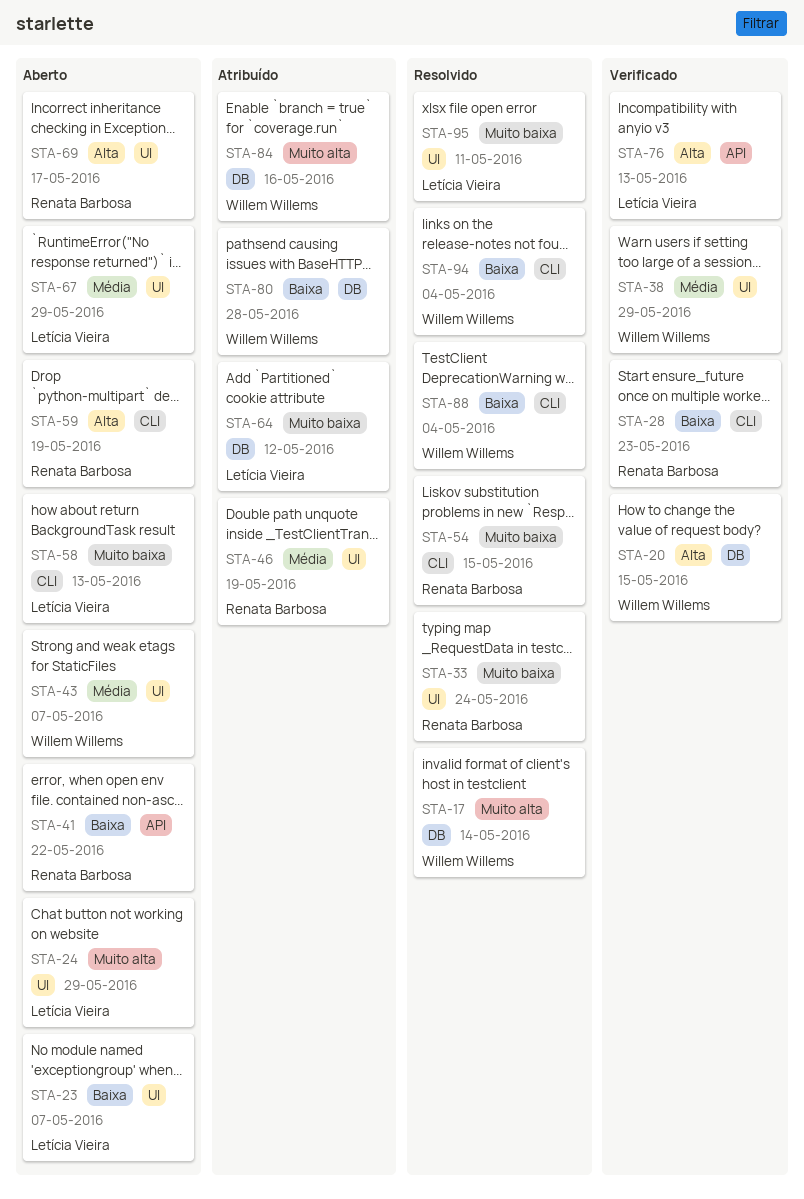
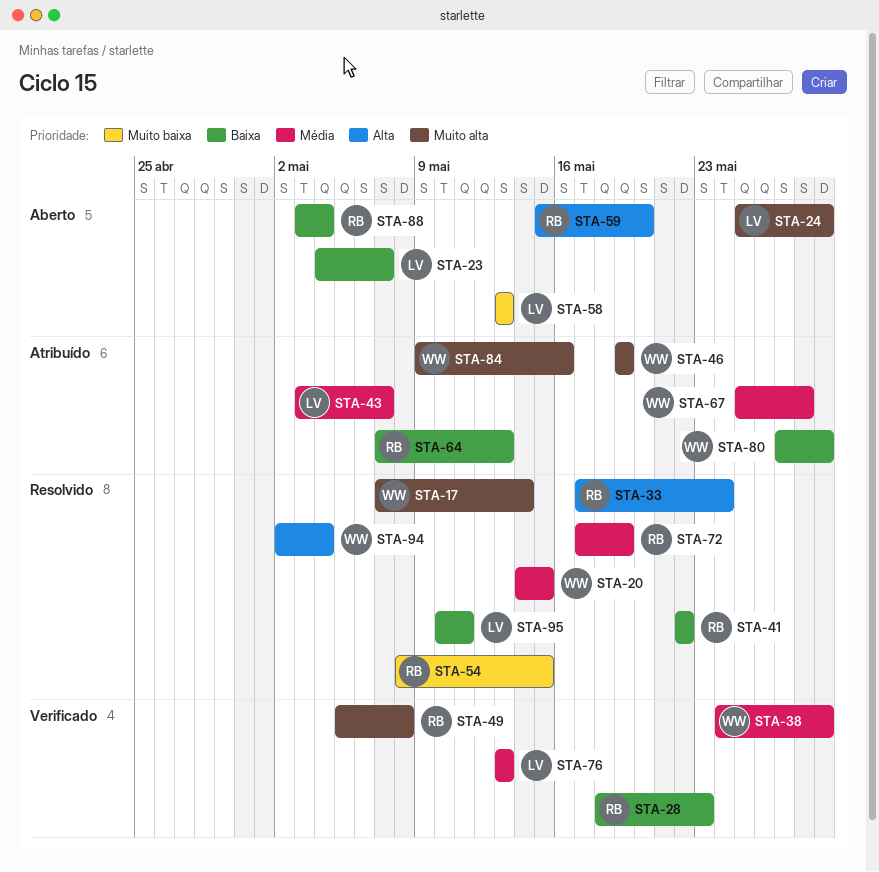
STA-20, status: Verificado -> Resolvido
STA-20, priority: Alta -> Média
STA-33, priority: Muito baixa -> Alta
STA-41, status: Aberto -> Resolvido
STA-43, status: Aberto -> Atribuído
STA-43, owner: Willem Willems -> Letícia Vieira
STA-46, owner: Renata Barbosa -> Willem Willems
STA-46, priority: Média -> Muito alta
STA-49: none -> present
STA-59, due: May 19 -> May 20
STA-64, owner: Letícia Vieira -> Renata Barbosa
STA-64, priority: Muito baixa -> Baixa
STA-64, due: May 12 -> May 13
STA-67, status: Aberto -> Atribuído
STA-67, owner: Letícia Vieira -> Willem Willems
STA-67, due: May 29 -> May 28
STA-69: present -> none
STA-72: none -> present
STA-76, priority: Alta -> Média
STA-80, due: May 28 -> May 29
STA-88, status: Resolvido -> Aberto
STA-88, owner: Willem Willems -> Renata Barbosa
STA-94, priority: Baixa -> Alta
STA-95, priority: Muito baixa -> Baixa

